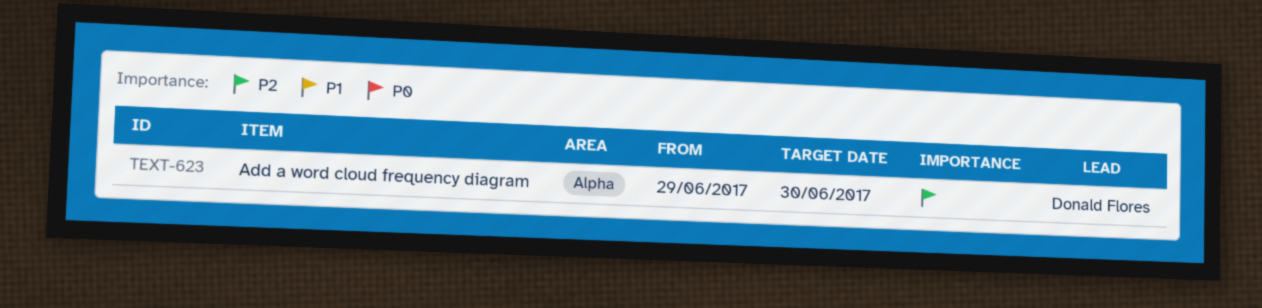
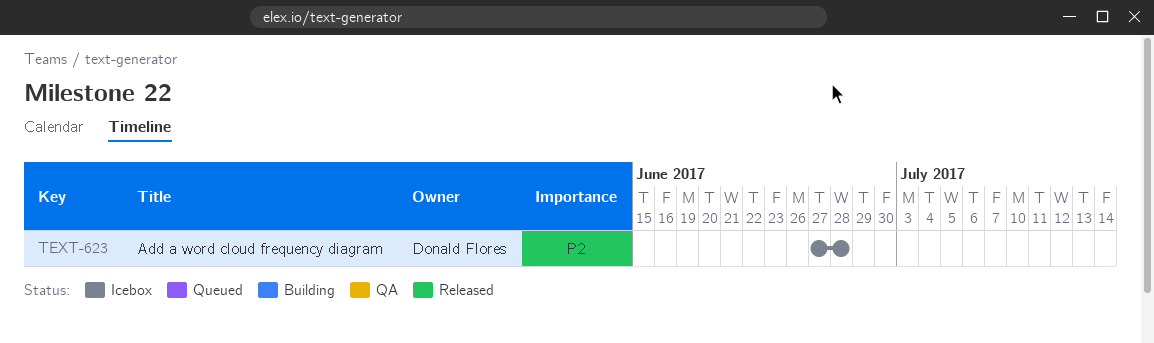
TEXT-623, start: Jun 29 -> Jun 27
TEXT-623, due: Jun 30 -> Jun 28

